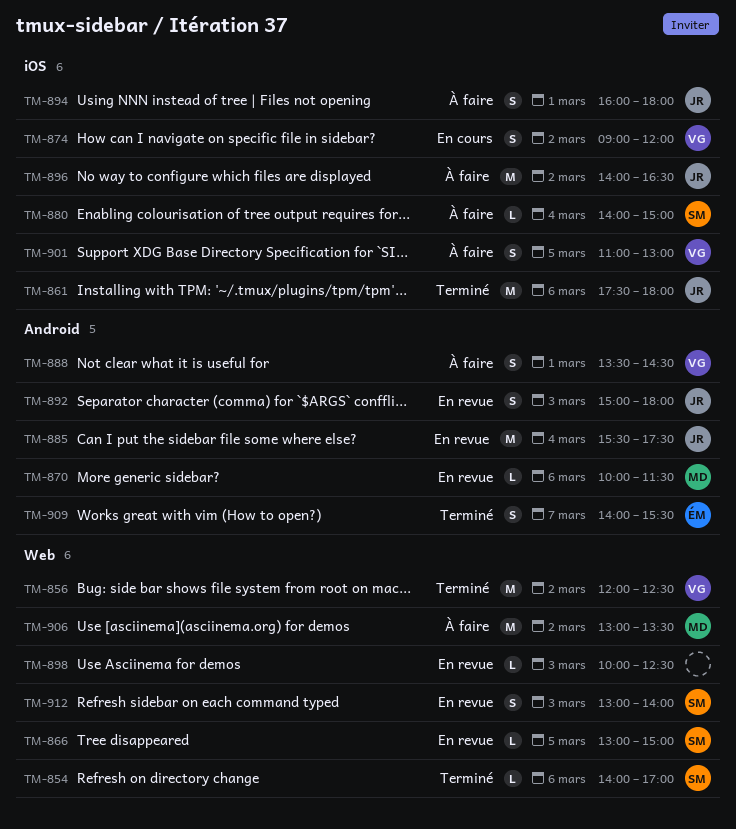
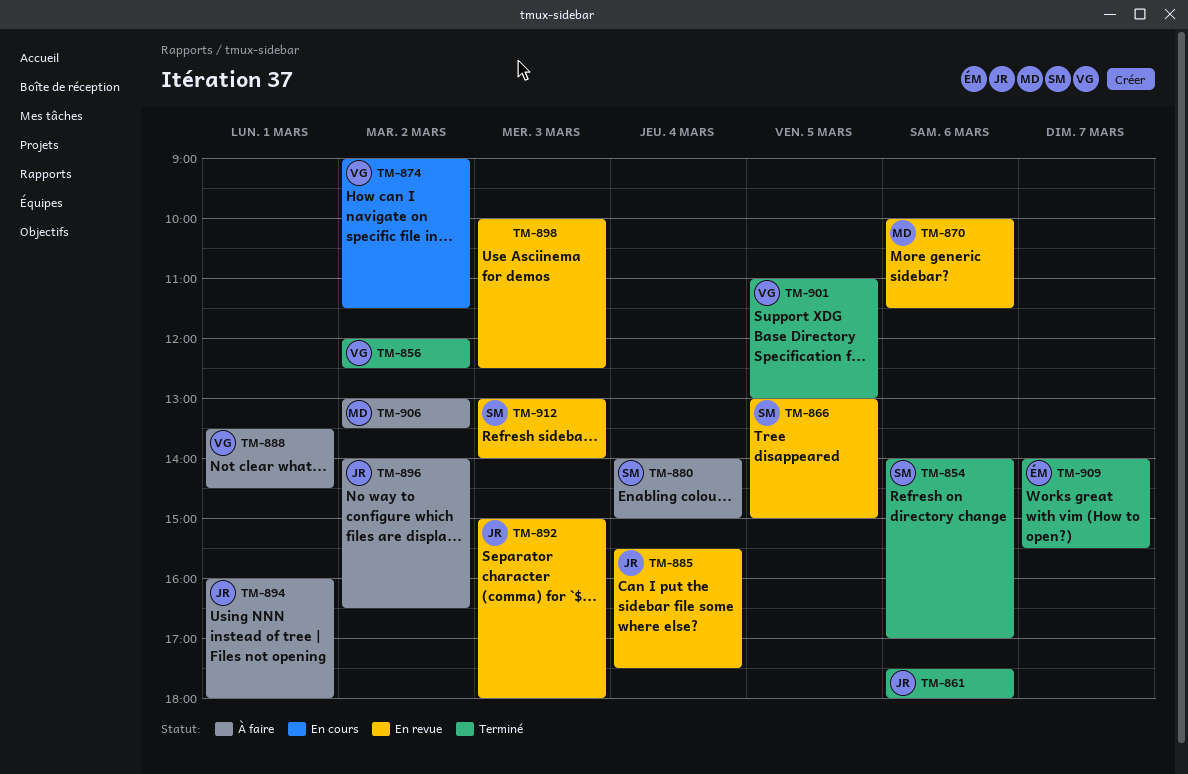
TM-874, ends: 12:00 -> 11:30
TM-901, status: À faire -> Terminé

